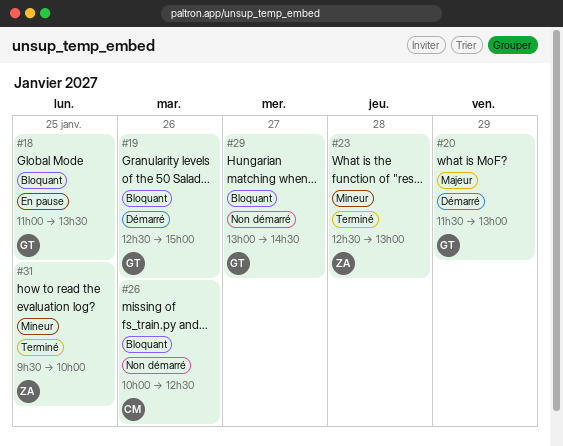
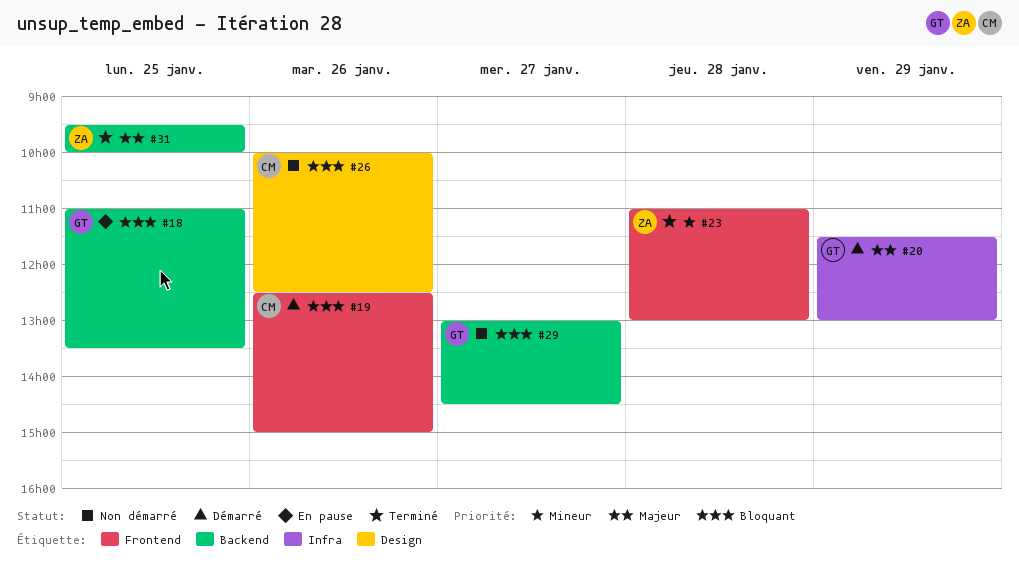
#19, owner: GT -> CM
#23, begins: 12:30 -> 11:00
#31, priority: Mineur -> Majeur

